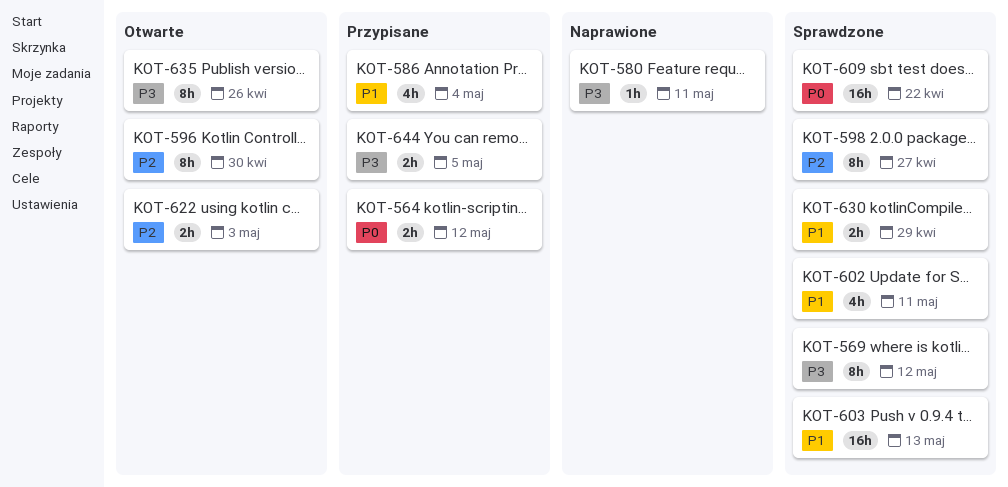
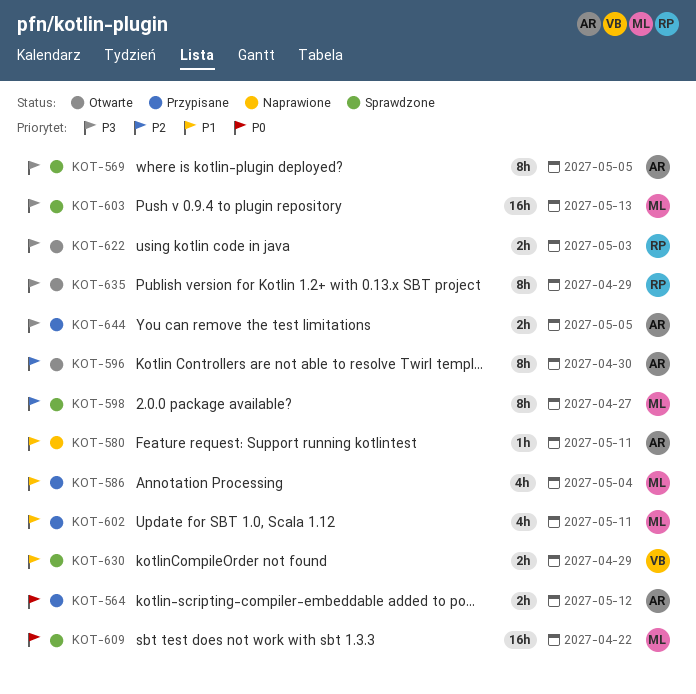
KOT-569, due: May 12 -> May 5
KOT-580, priority: P3 -> P1
KOT-602, status: Sprawdzone -> Przypisane
KOT-603, priority: P1 -> P3
KOT-622, priority: P2 -> P3
KOT-635, due: Apr 26 -> Apr 29

